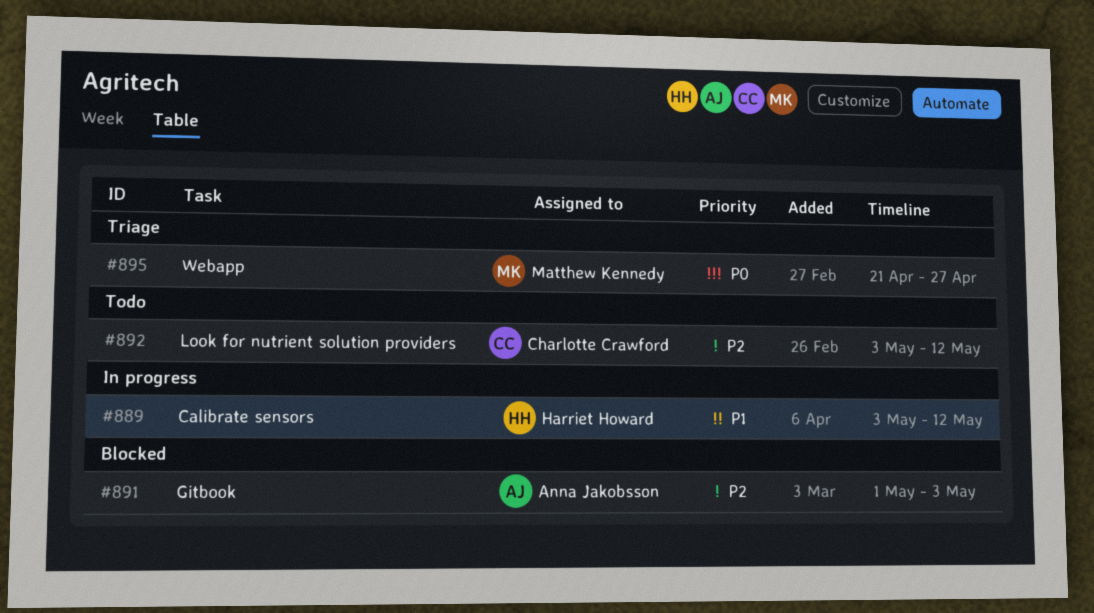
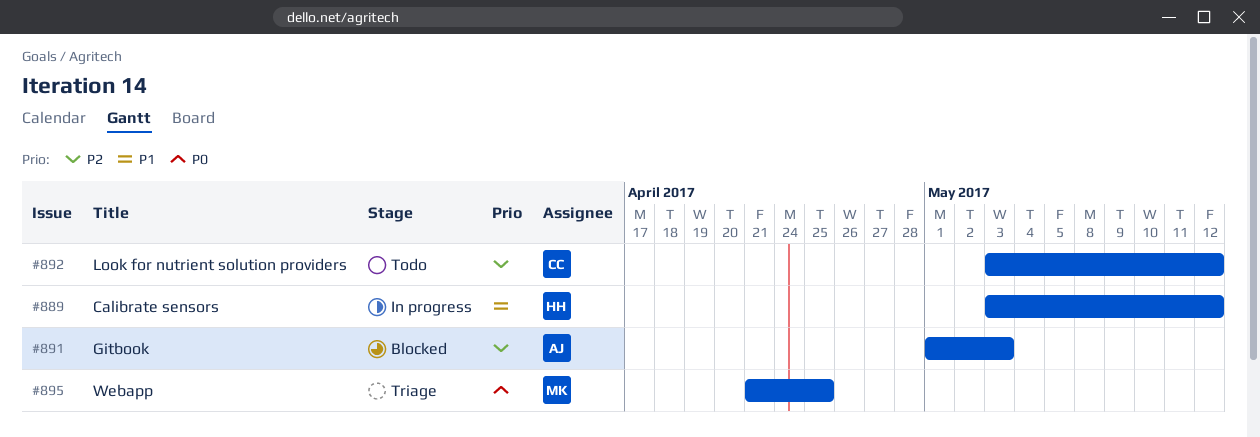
#895, due: Apr 27 -> Apr 25

